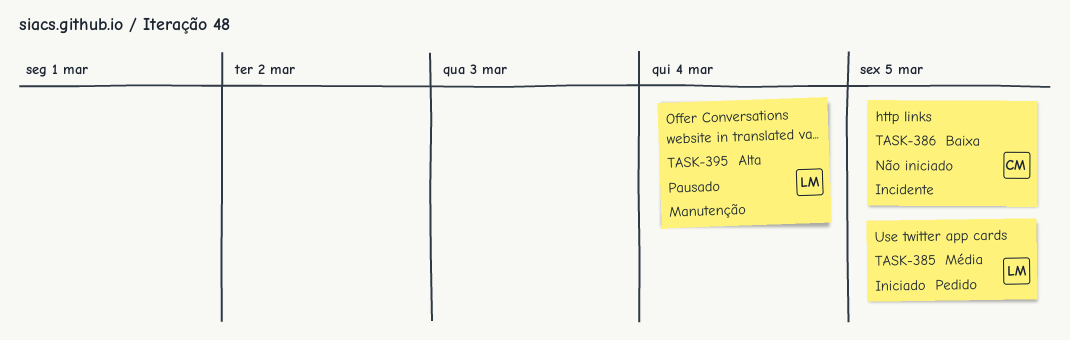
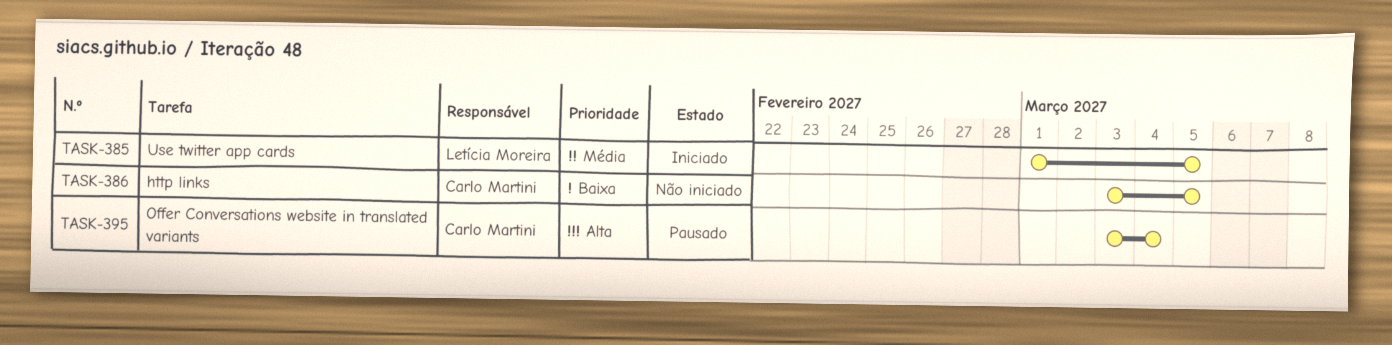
TASK-395, owner: Letícia Moreira -> Carlo Martini

